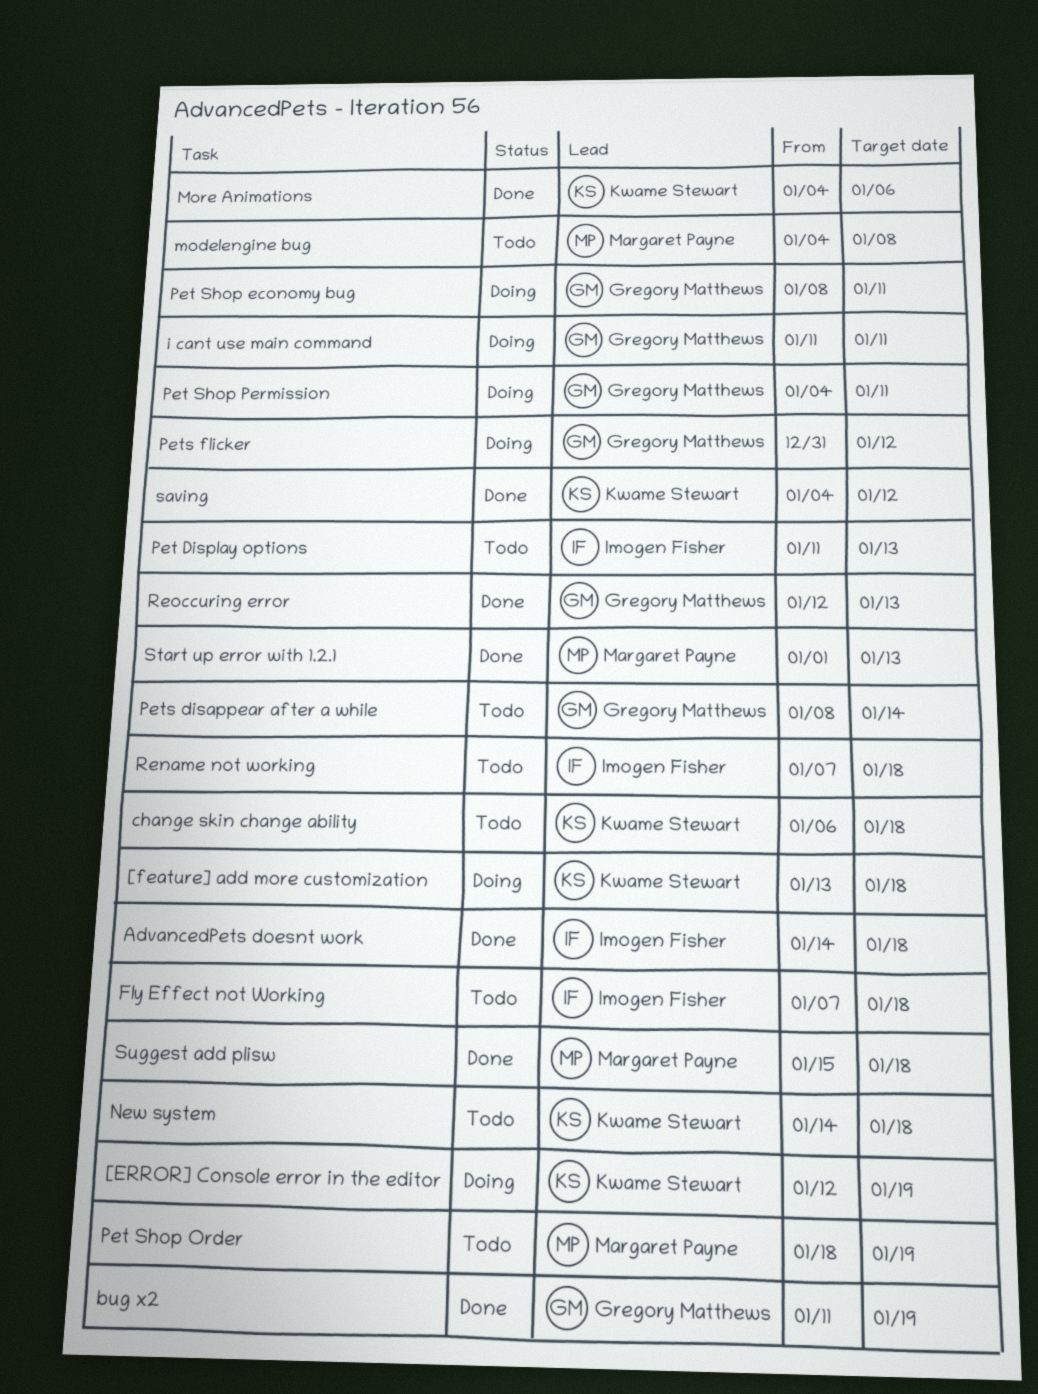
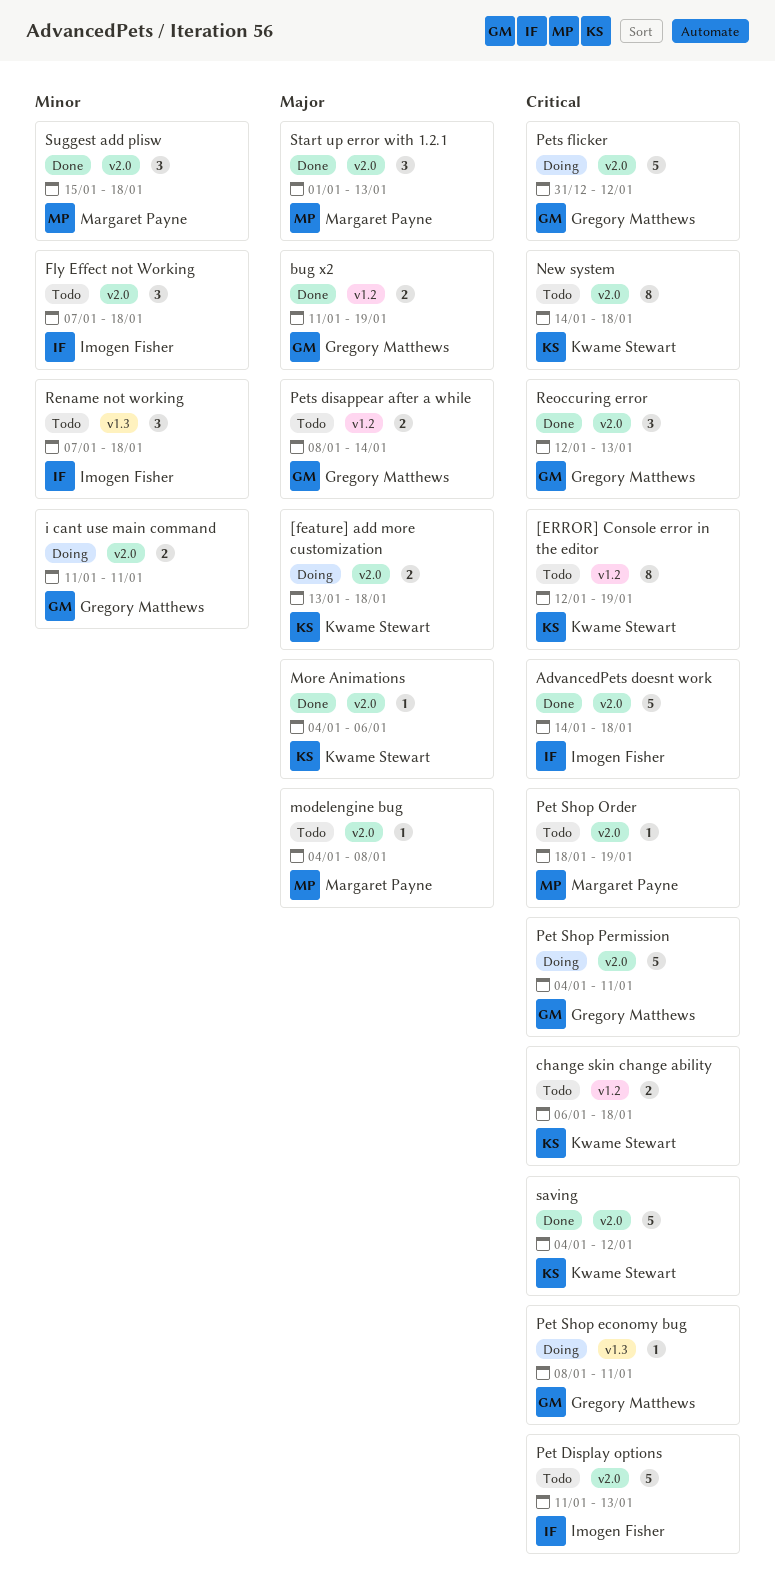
[ERROR] Console error in the editor, status: Doing -> Todo

